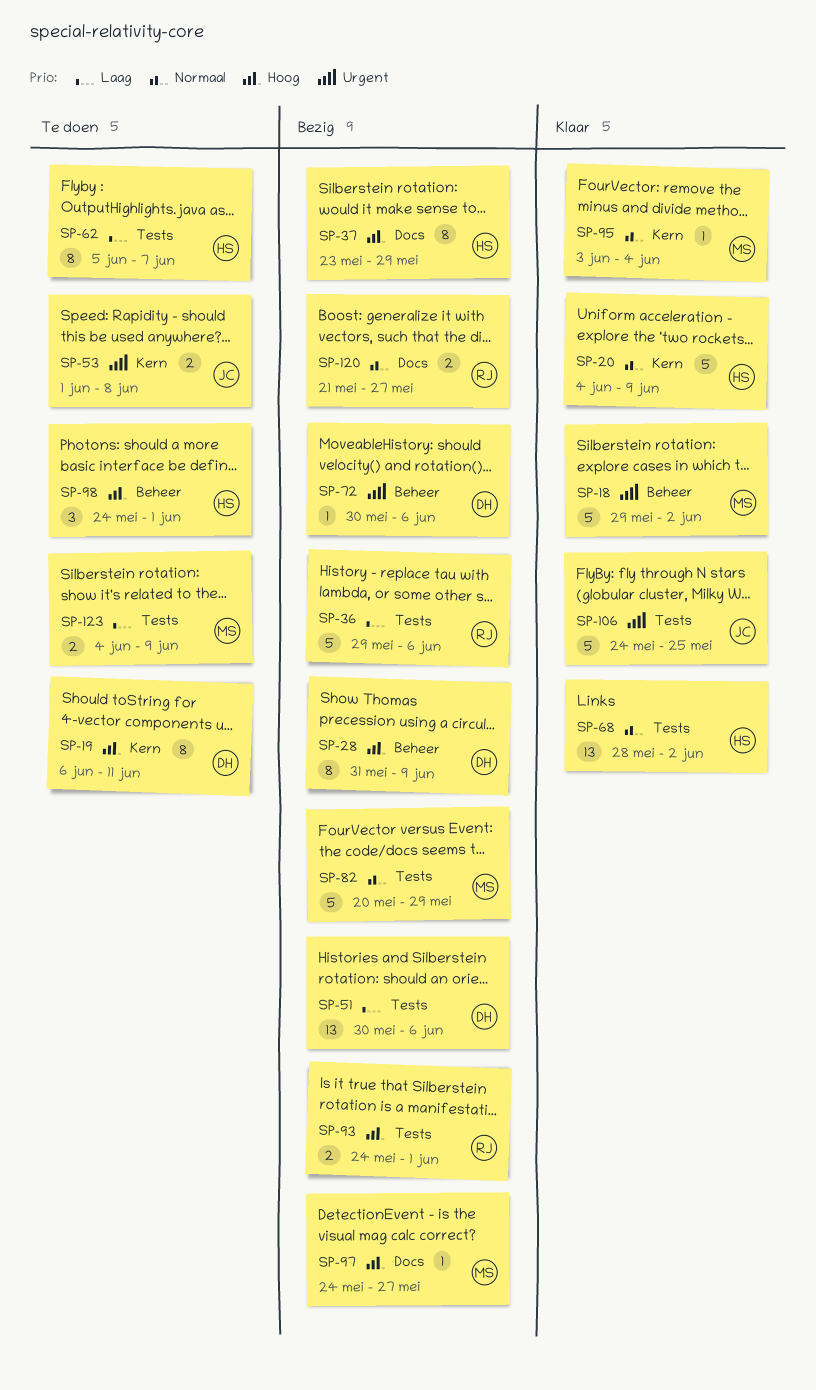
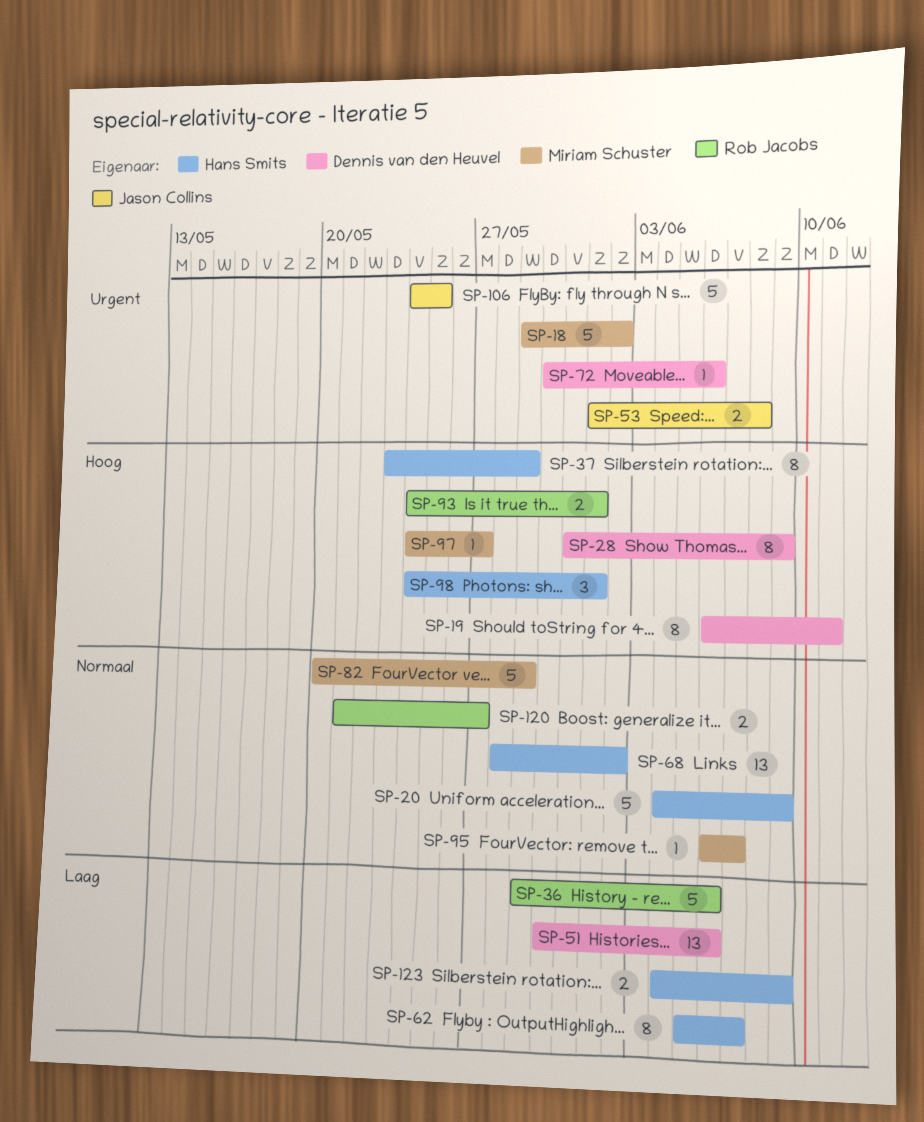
SP-95, start: Jun 3 -> Jun 6
SP-95, due: Jun 4 -> Jun 7
SP-123, owner: Miriam Schuster -> Hans Smits

